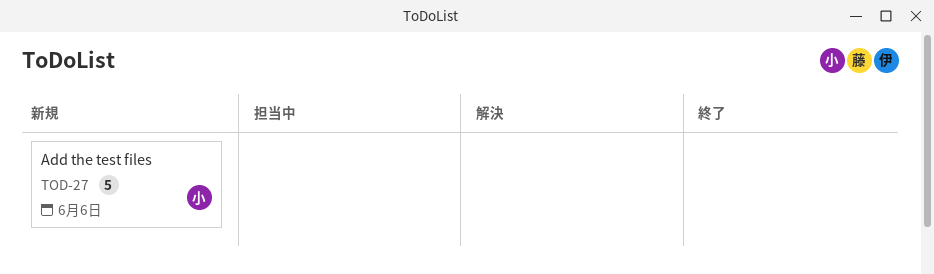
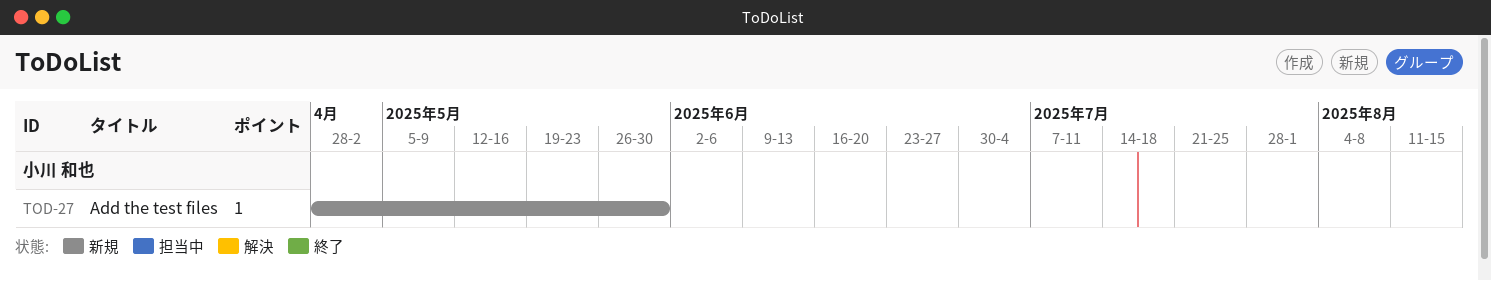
TOD-27, estimate: 5 -> 1
TOD-27, due: Jun 6 -> May 30

